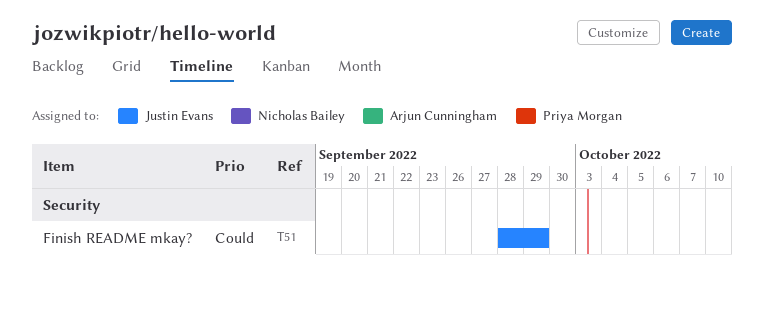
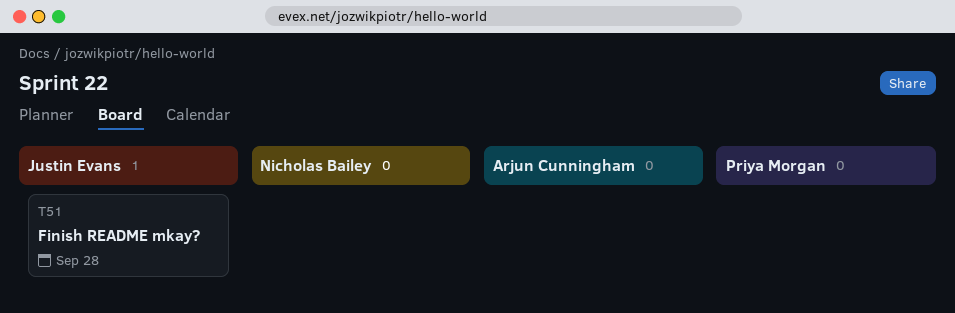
T51, due: Sep 29 -> Sep 28

